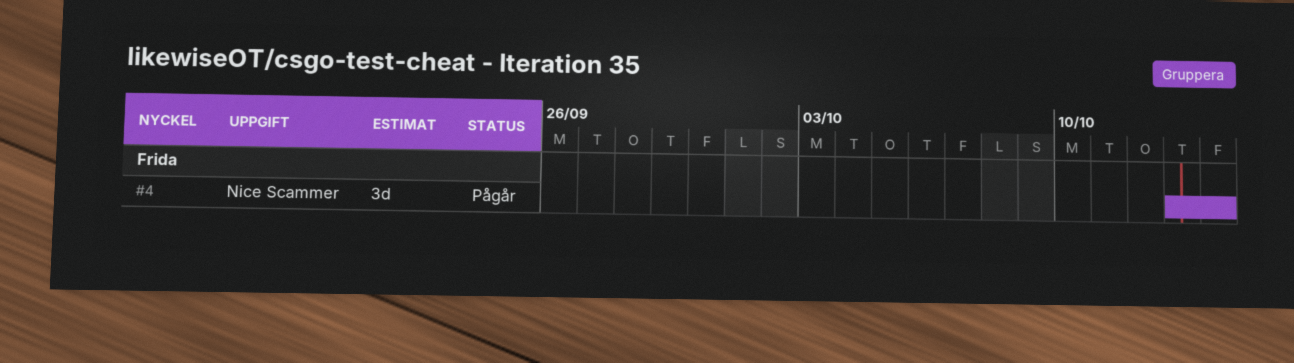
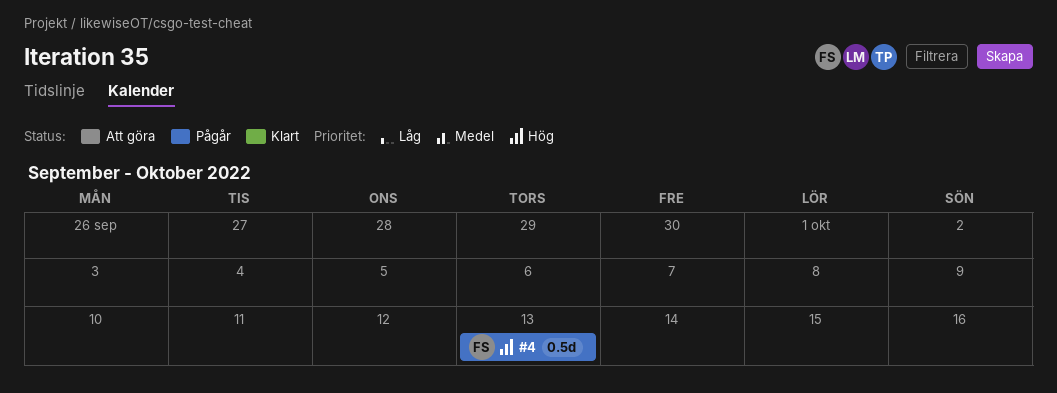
#4, estimate: 3d -> 0.5d
#4, due: Oct 14 -> Oct 13

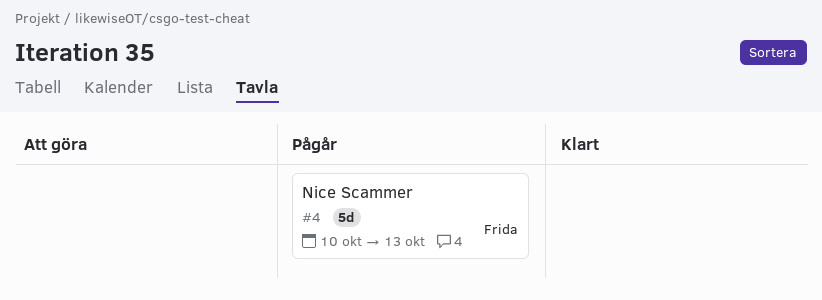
#4, estimate: 0.5d -> 5d
#4, start: Oct 13 -> Oct 10

